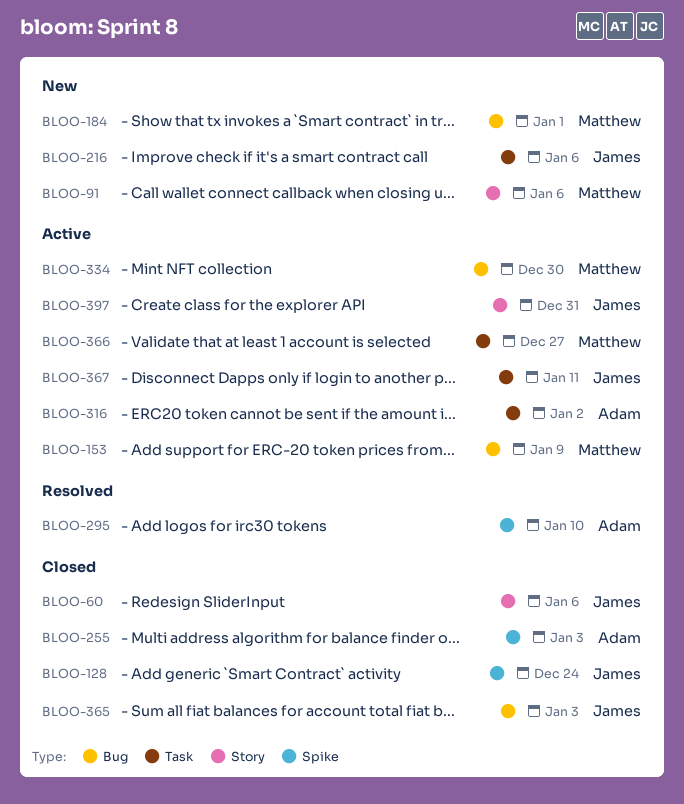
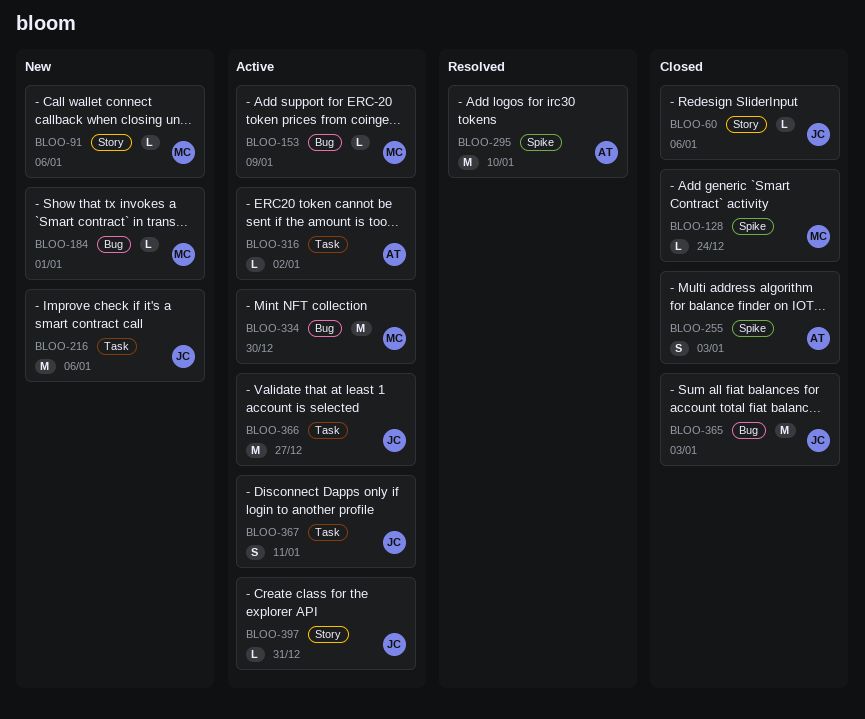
BLOO-128, owner: James -> Matthew
BLOO-366, owner: Matthew -> James

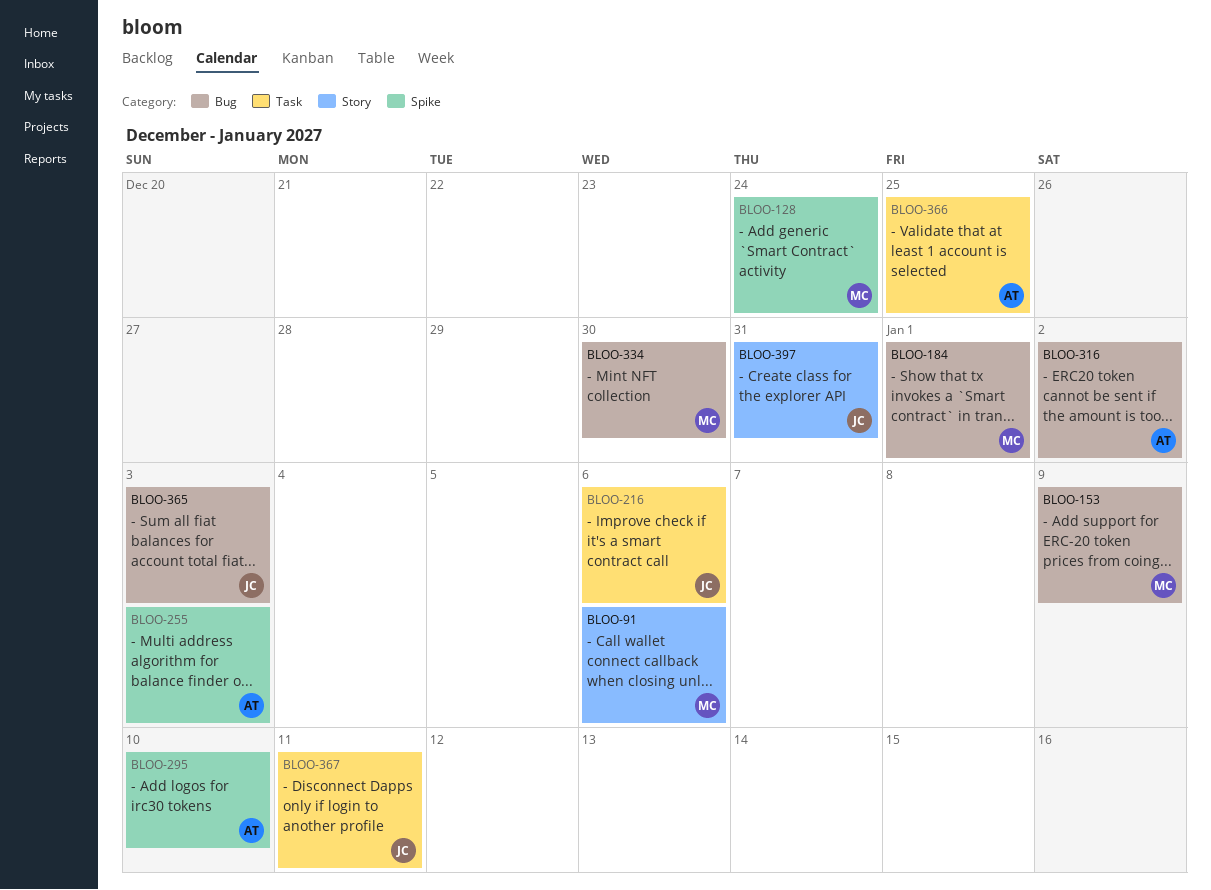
BLOO-60: present -> none
BLOO-316, label: Task -> Bug
BLOO-366, owner: JC -> AT
BLOO-366, due: Dec 27 -> Dec 25

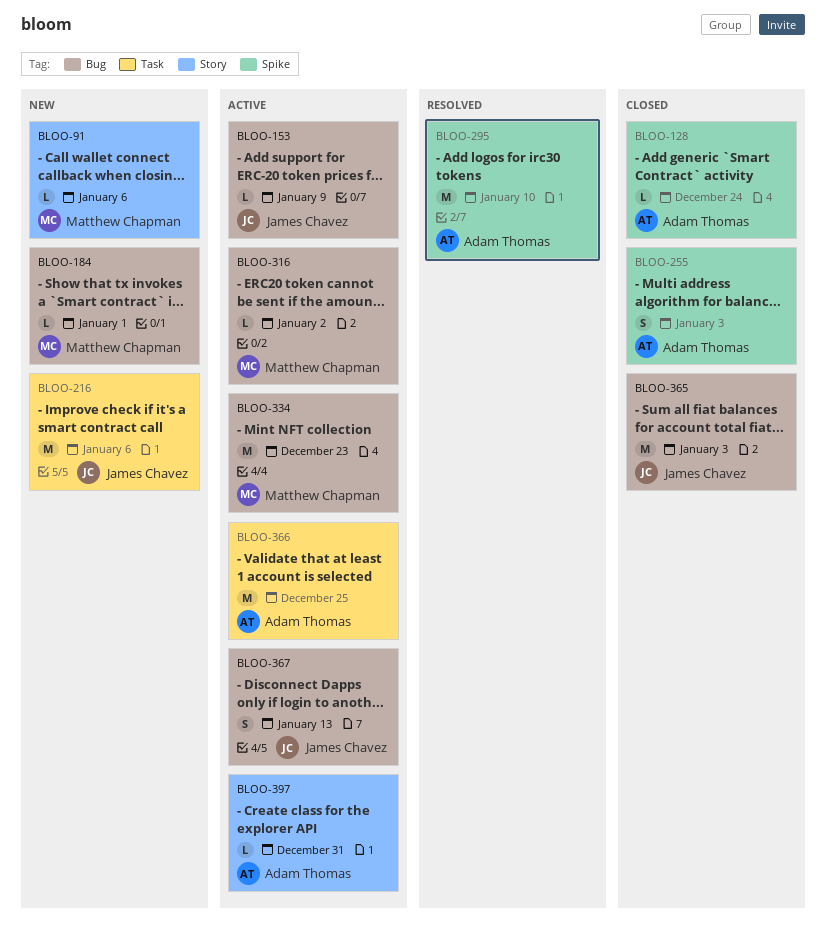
BLOO-128, owner: Matthew Chapman -> Adam Thomas
BLOO-153, owner: Matthew Chapman -> James Chavez
BLOO-316, owner: Adam Thomas -> Matthew Chapman
BLOO-334, due: Dec 30 -> Dec 23
BLOO-367, label: Task -> Bug
BLOO-367, due: Jan 11 -> Jan 13
BLOO-397, owner: James Chavez -> Adam Thomas

